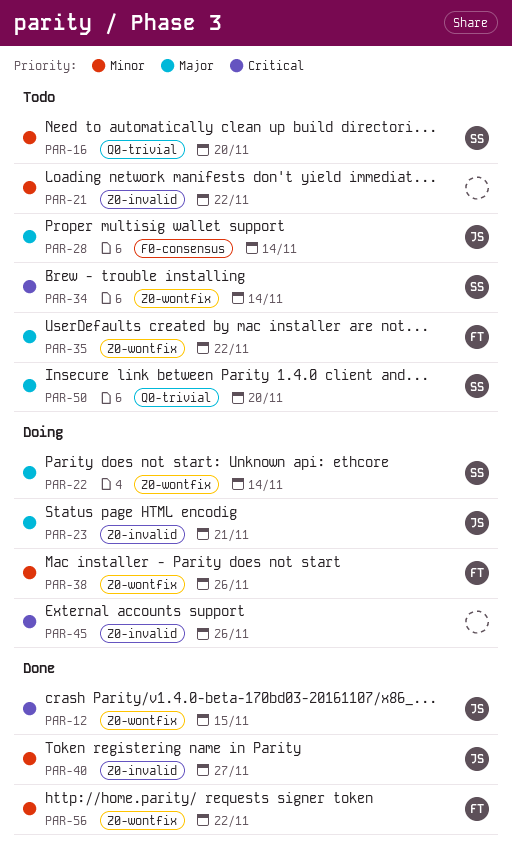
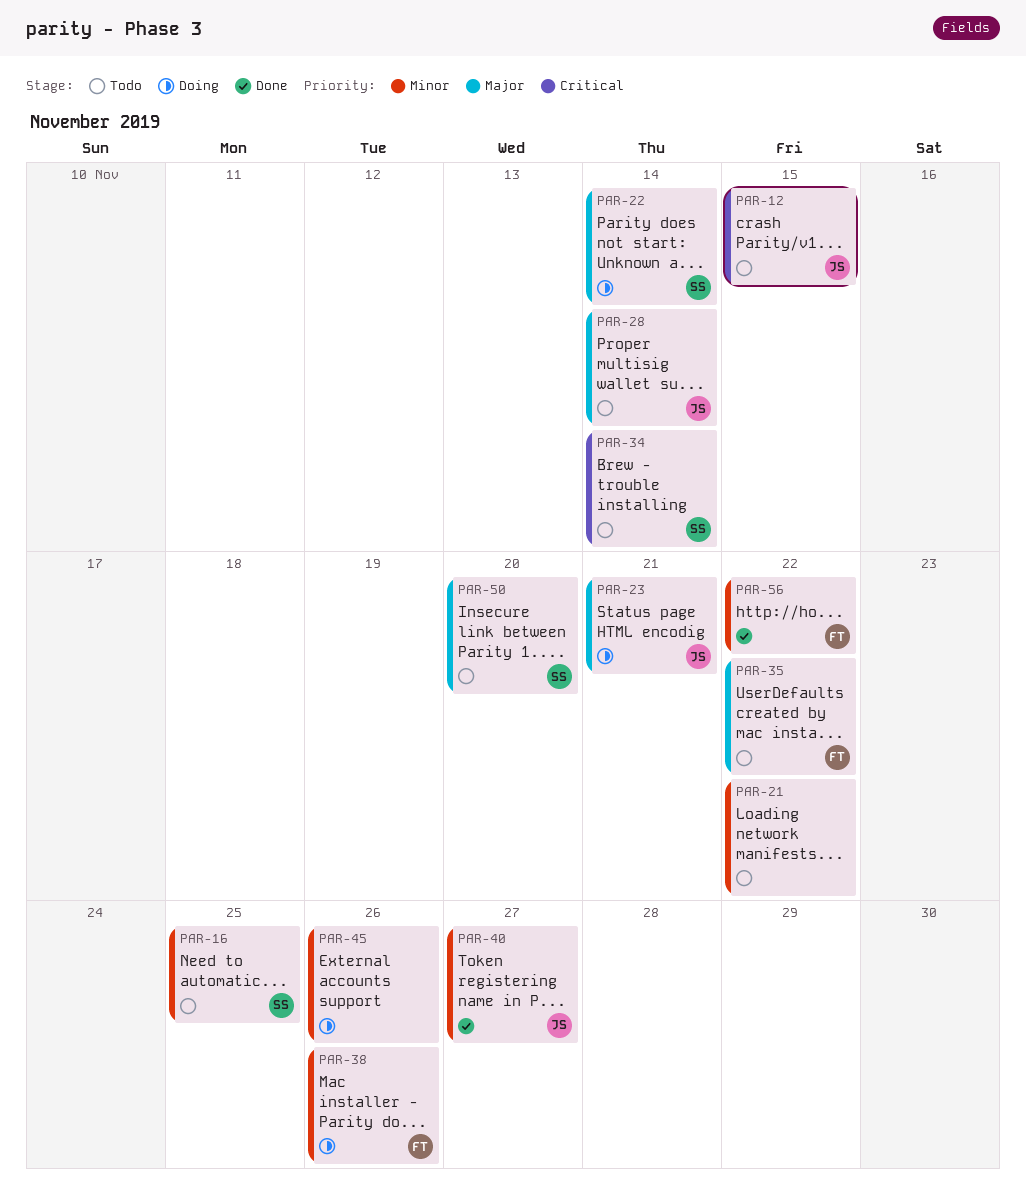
PAR-12, status: Done -> Todo
PAR-16, due: Nov 20 -> Nov 25
PAR-45, priority: Critical -> Minor

